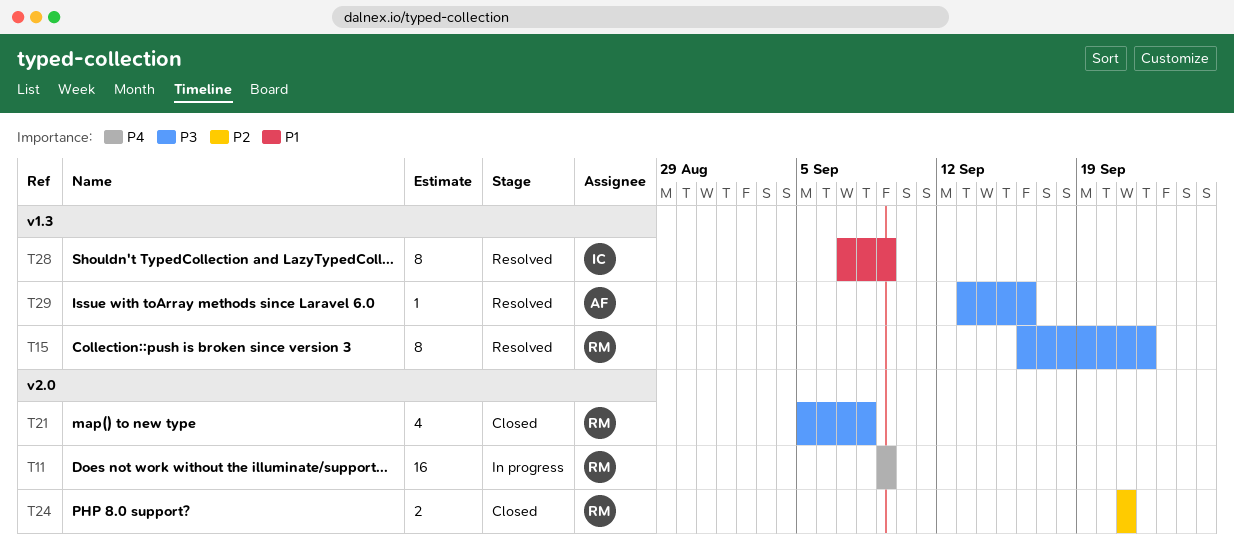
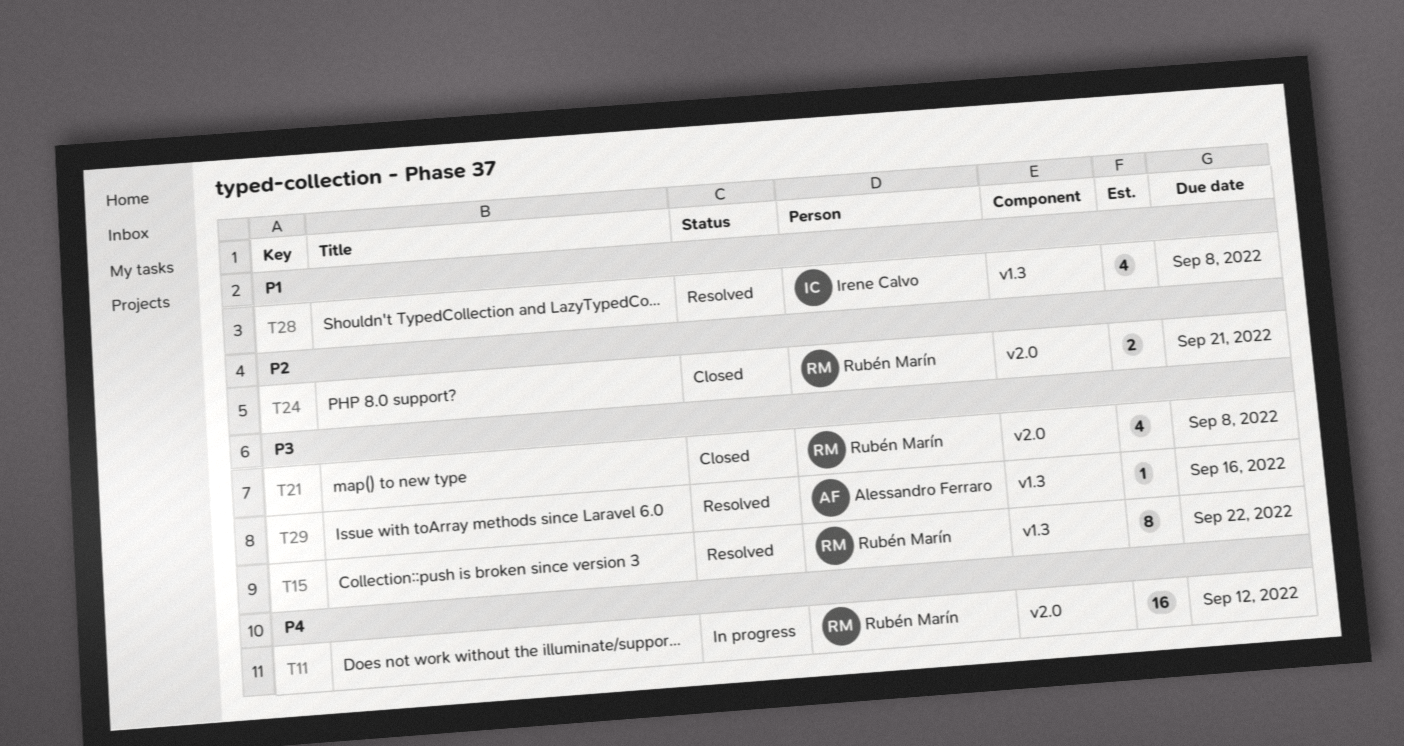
T11, due: Sep 9 -> Sep 12
T28, estimate: 8 -> 4
T28, due: Sep 9 -> Sep 8

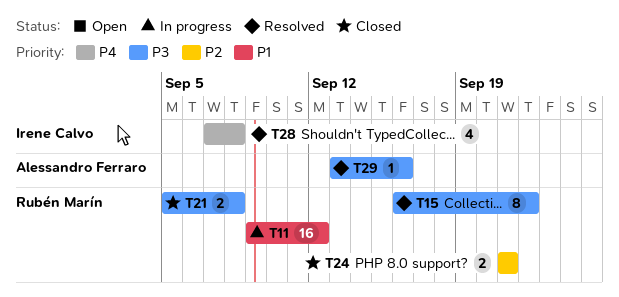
T11, priority: P4 -> P1
T21, estimate: 4 -> 2
T28, priority: P1 -> P4

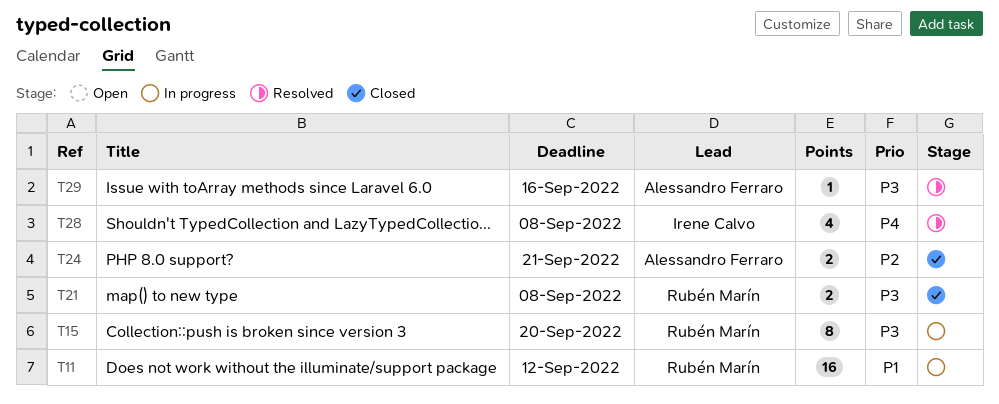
T15, status: Resolved -> In progress
T15, due: Sep 22 -> Sep 20
T24, owner: Rubén Marín -> Alessandro Ferraro

